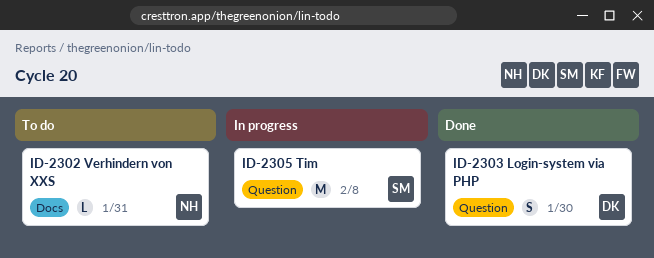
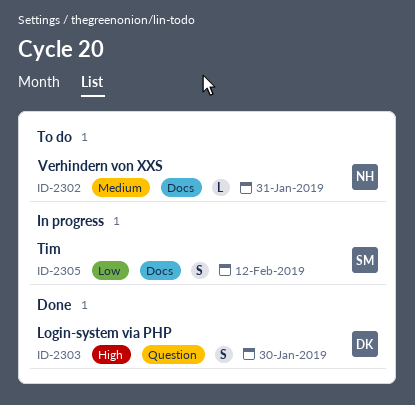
ID-2305, label: Question -> Docs
ID-2305, estimate: M -> S
ID-2305, due: Feb 8 -> Feb 12

